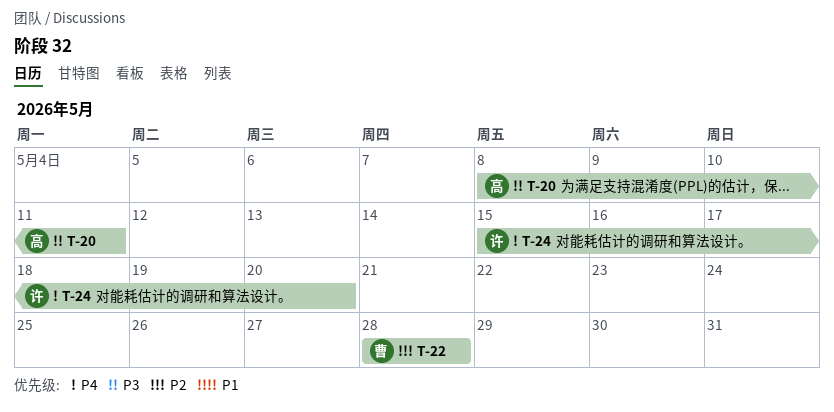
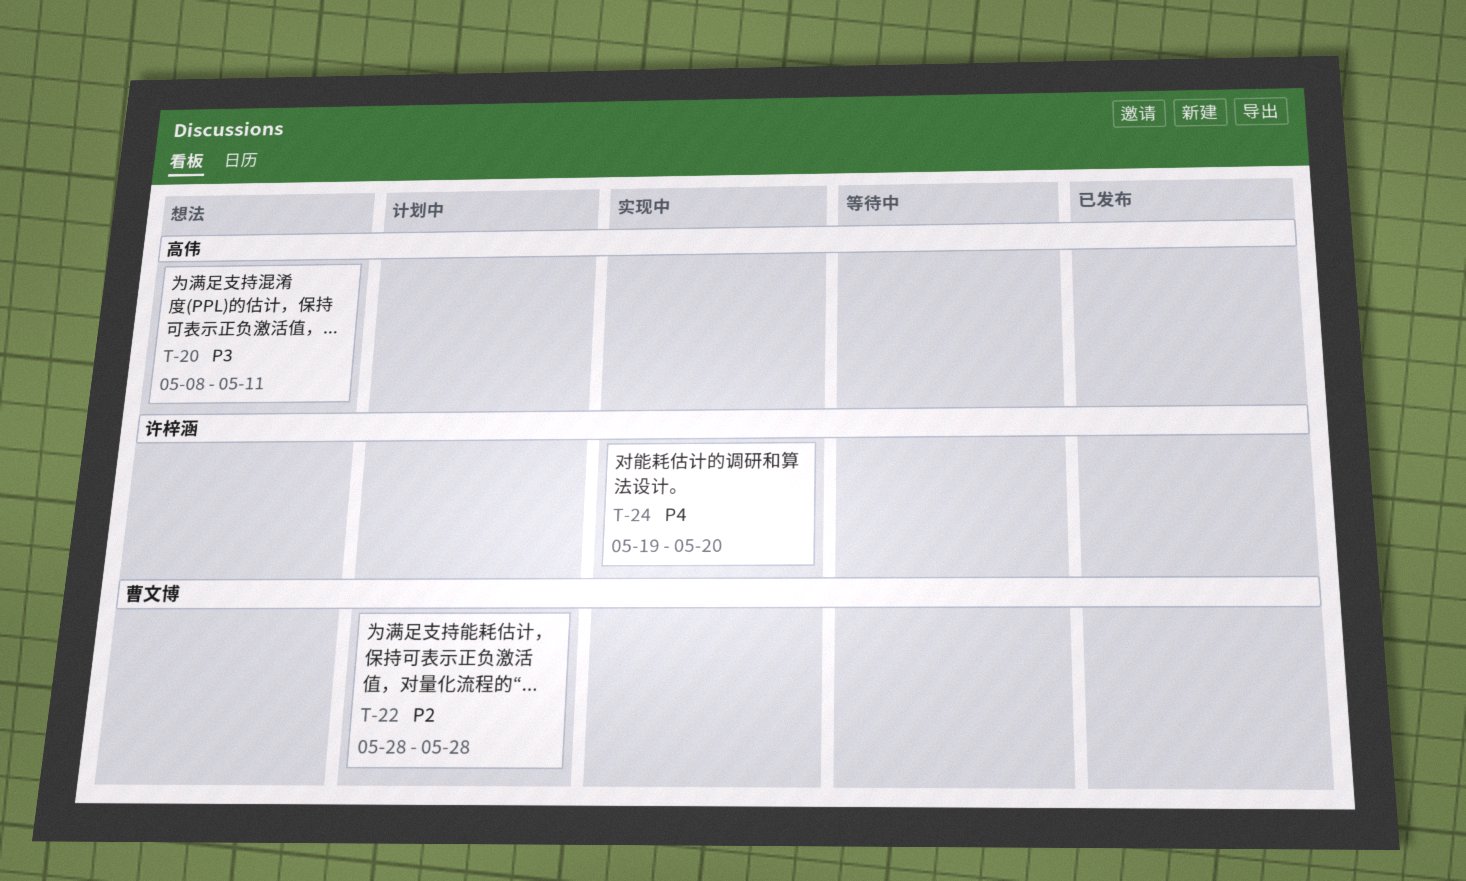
T-24, start: May 15 -> May 19

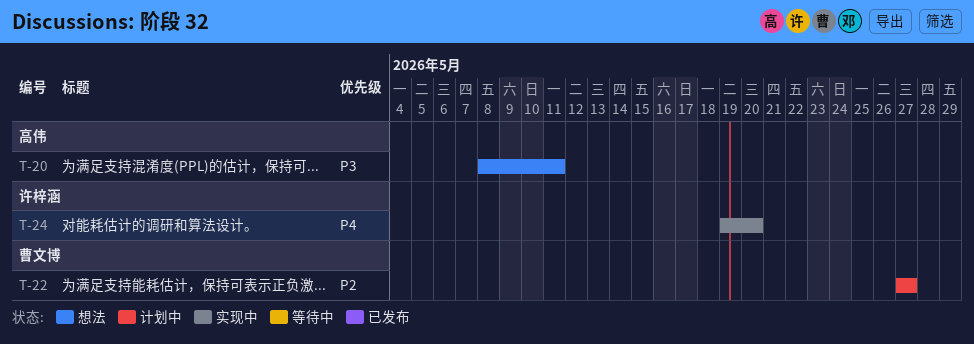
T-22, start: May 28 -> May 27
T-22, due: May 28 -> May 27

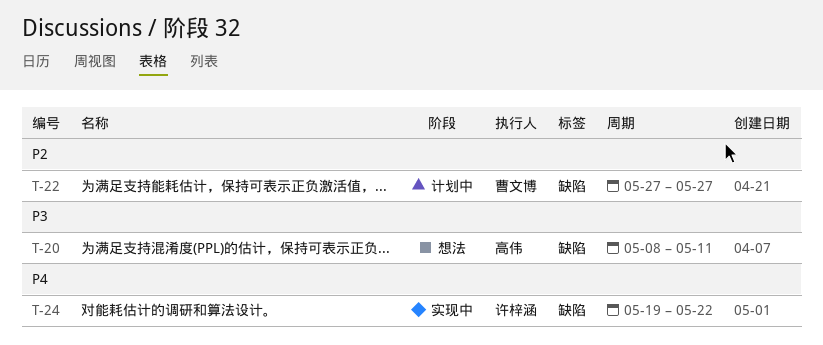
T-24, due: May 20 -> May 22

